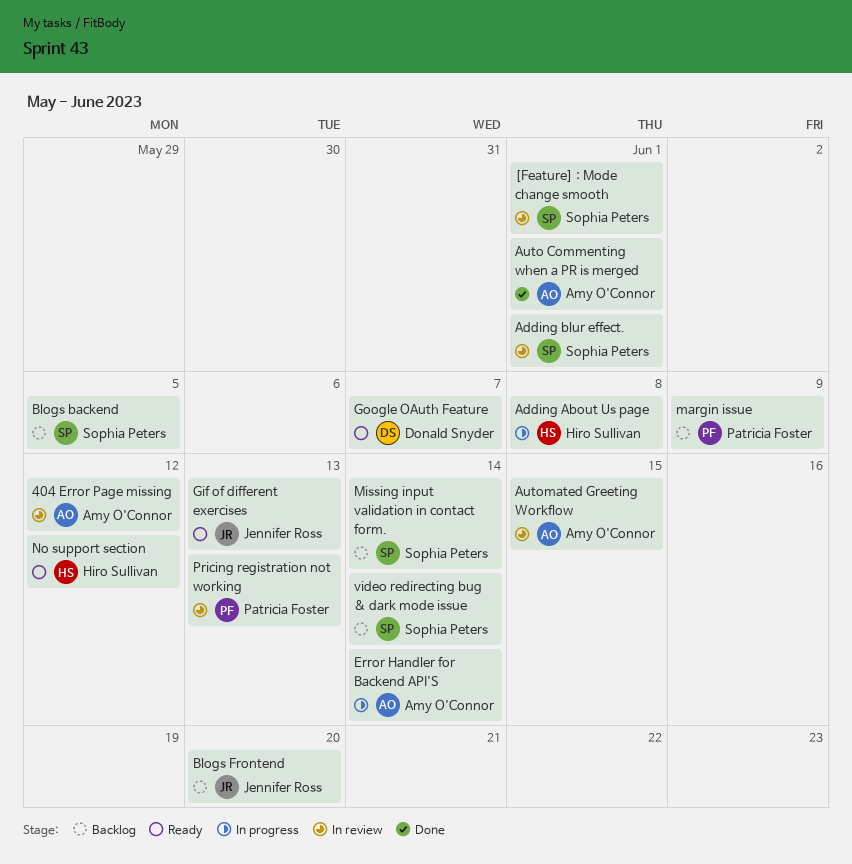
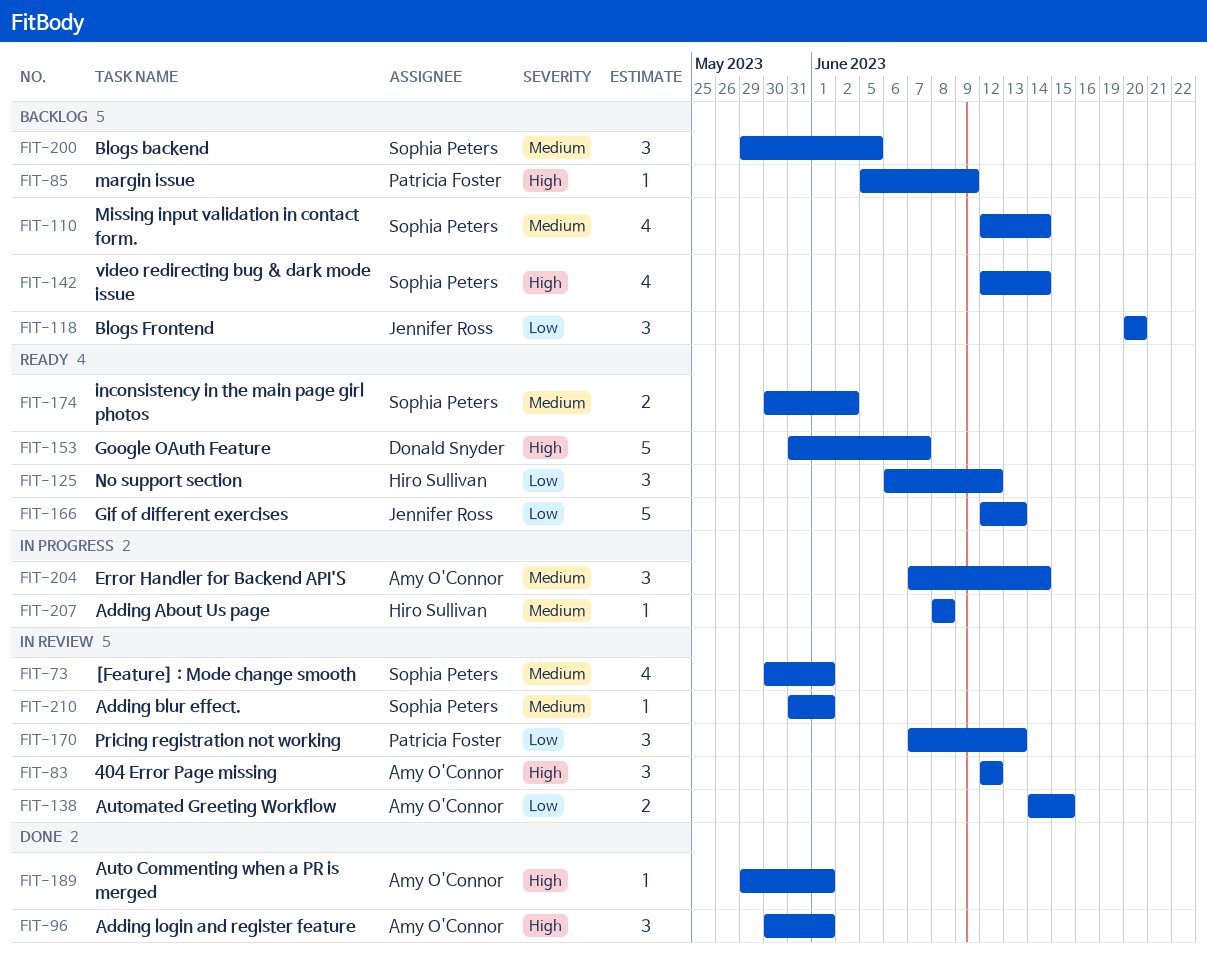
Adding login and register feature: none -> present
inconsistency in the main page girl photos: none -> present

